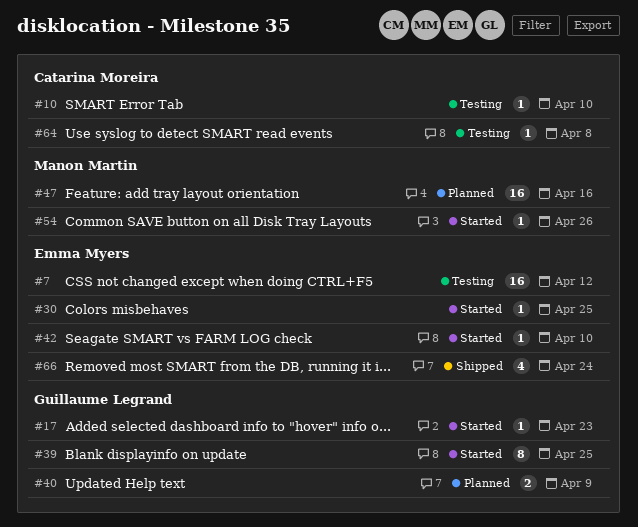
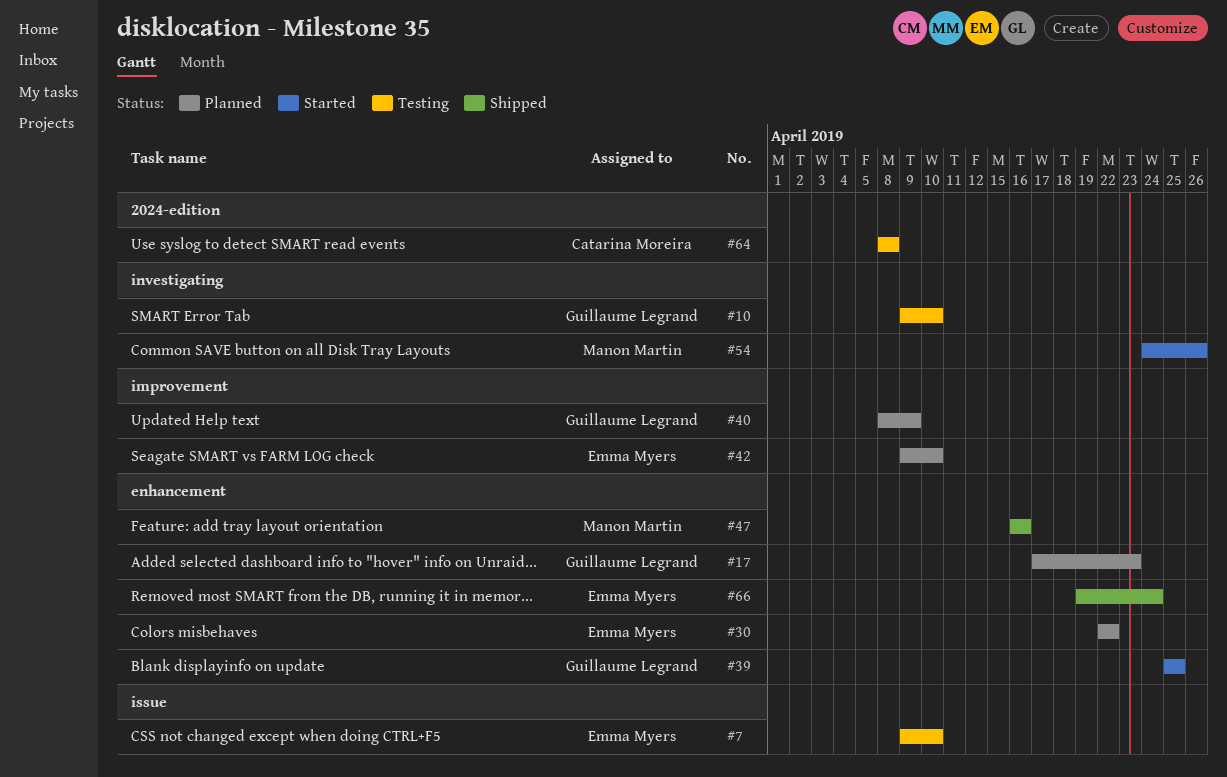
#7, due: Apr 12 -> Apr 10
#10, owner: Catarina Moreira -> Guillaume Legrand
#17, status: Started -> Planned
#30, status: Started -> Planned
#30, due: Apr 25 -> Apr 22
#42, status: Started -> Planned
#47, status: Planned -> Shipped

